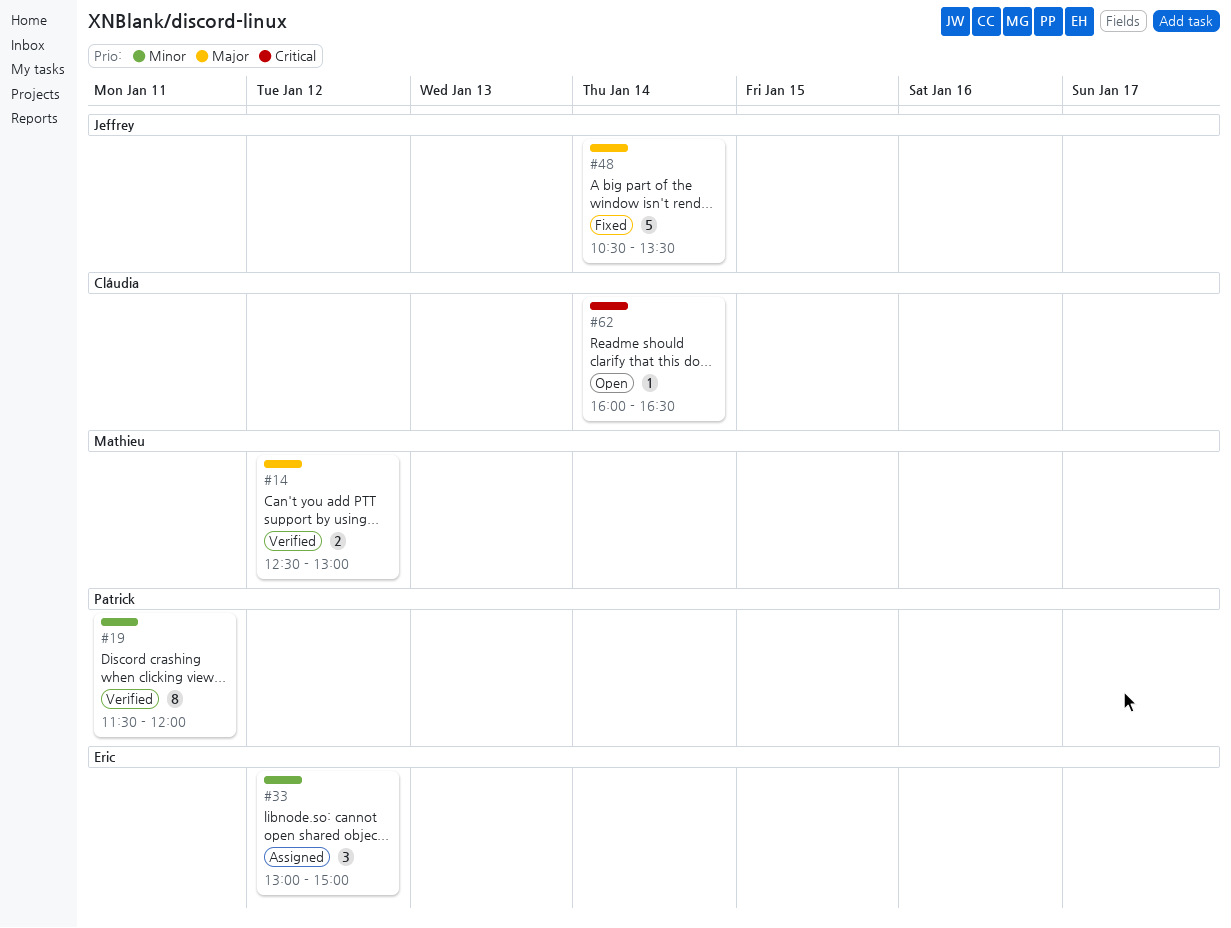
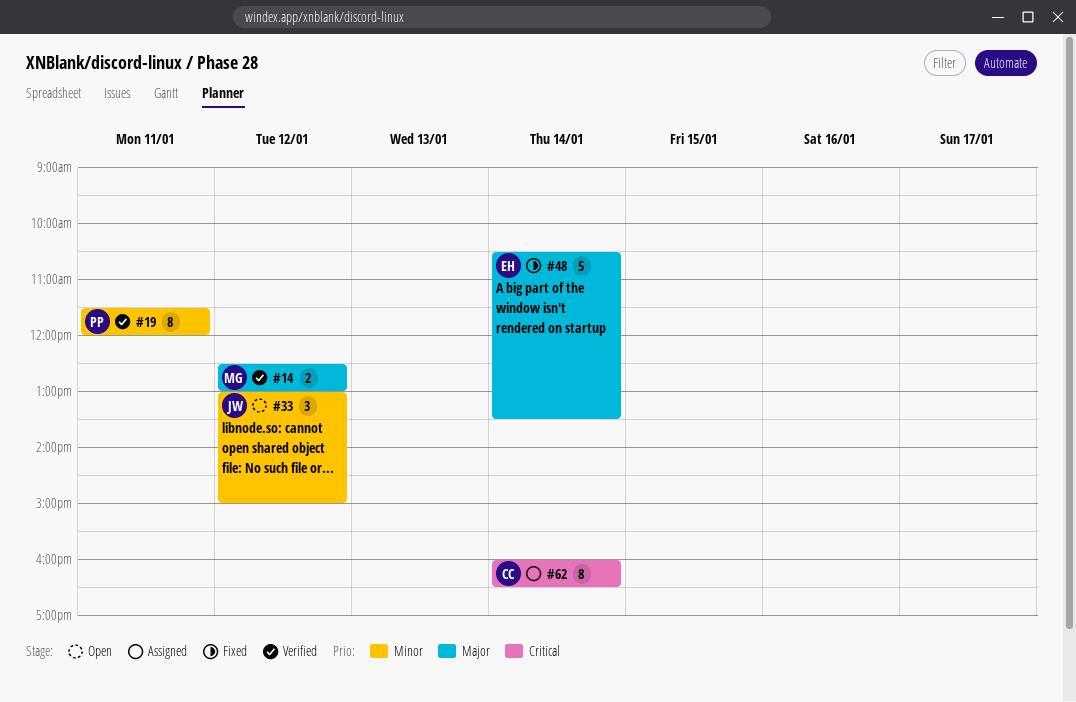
#33, status: Assigned -> Open
#33, owner: Eric -> Jeffrey
#48, owner: Jeffrey -> Eric
#62, status: Open -> Assigned
#62, estimate: 1 -> 8

